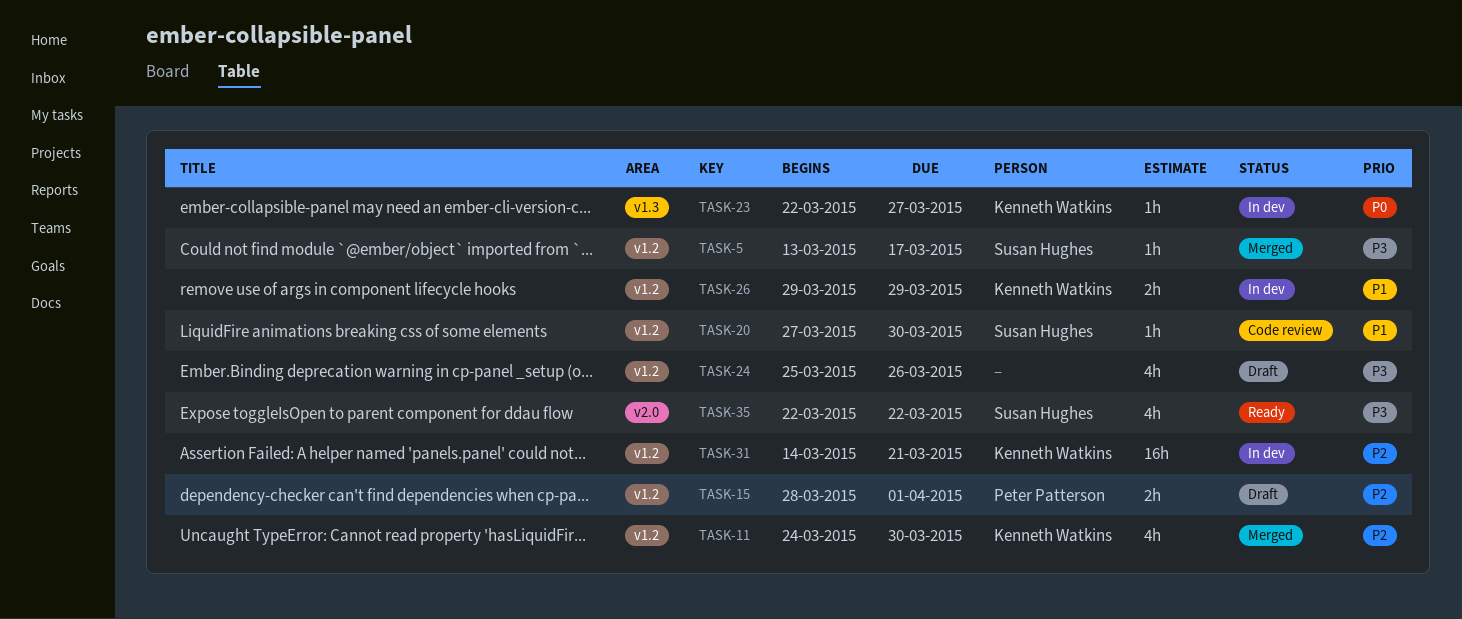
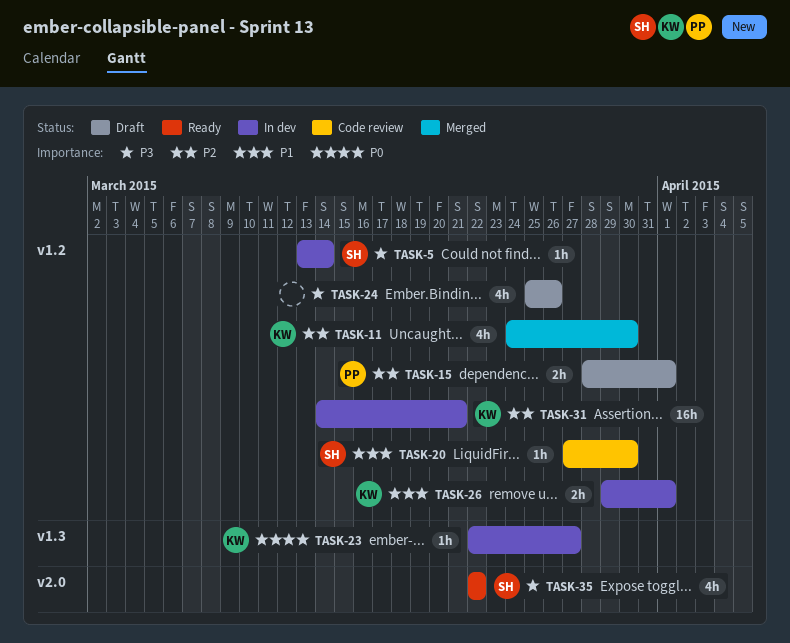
TASK-5, status: Merged -> In dev
TASK-5, due: Mar 17 -> Mar 14
TASK-26, due: Mar 29 -> Apr 1

